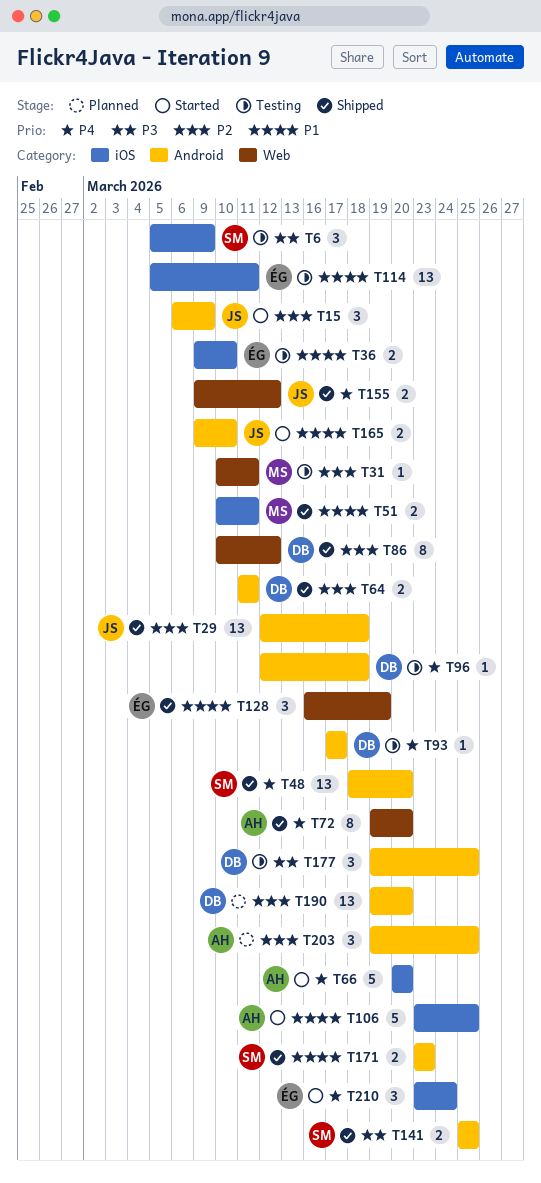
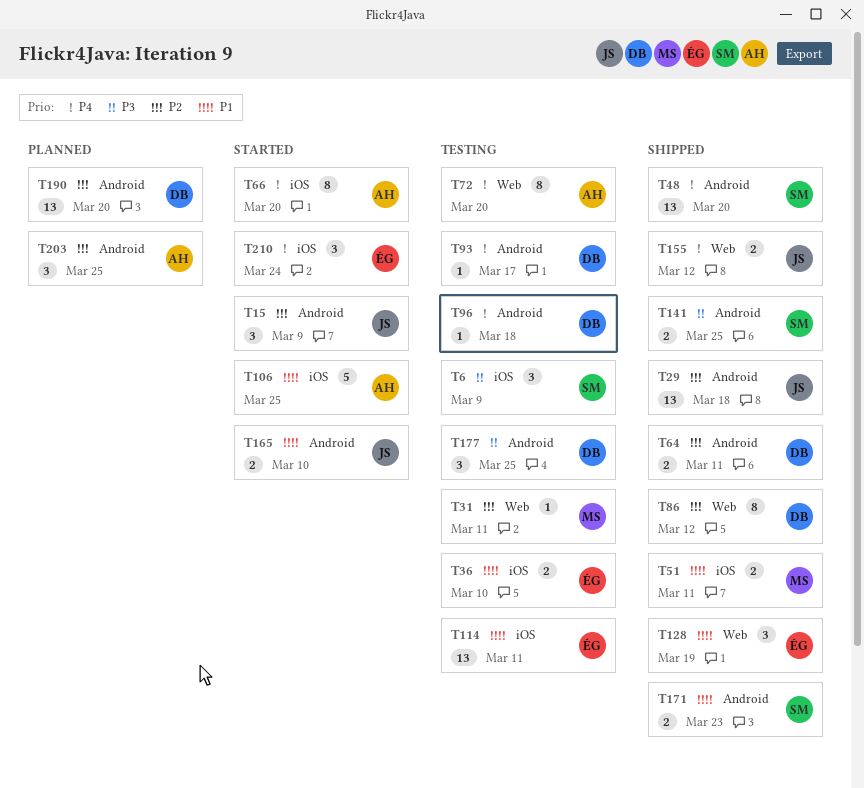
T66, estimate: 5 -> 8
T72, status: Shipped -> Testing

